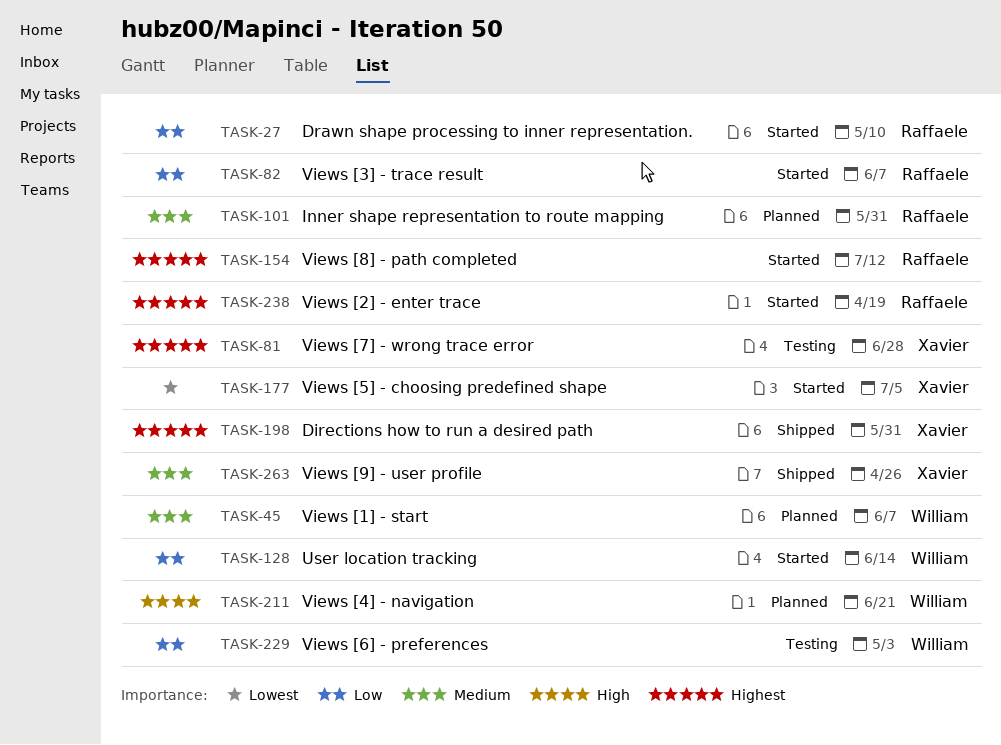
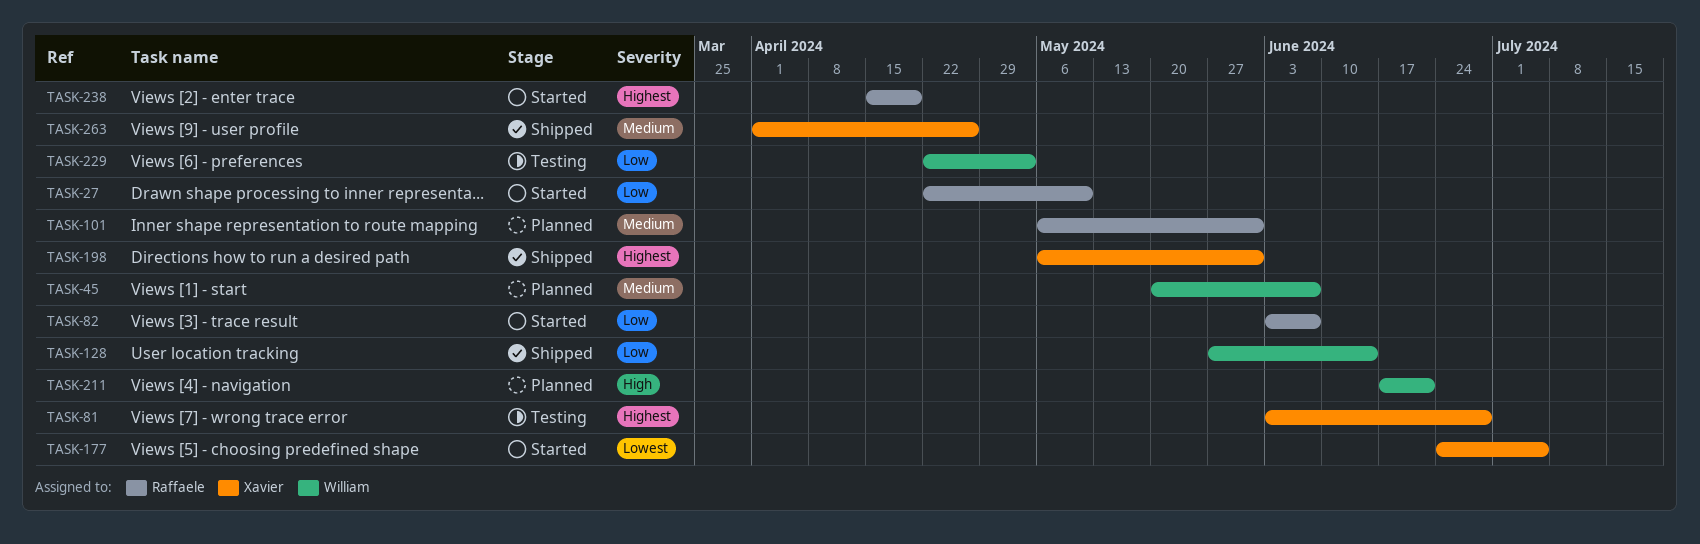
TASK-128, status: Started -> Shipped
TASK-154: present -> none

